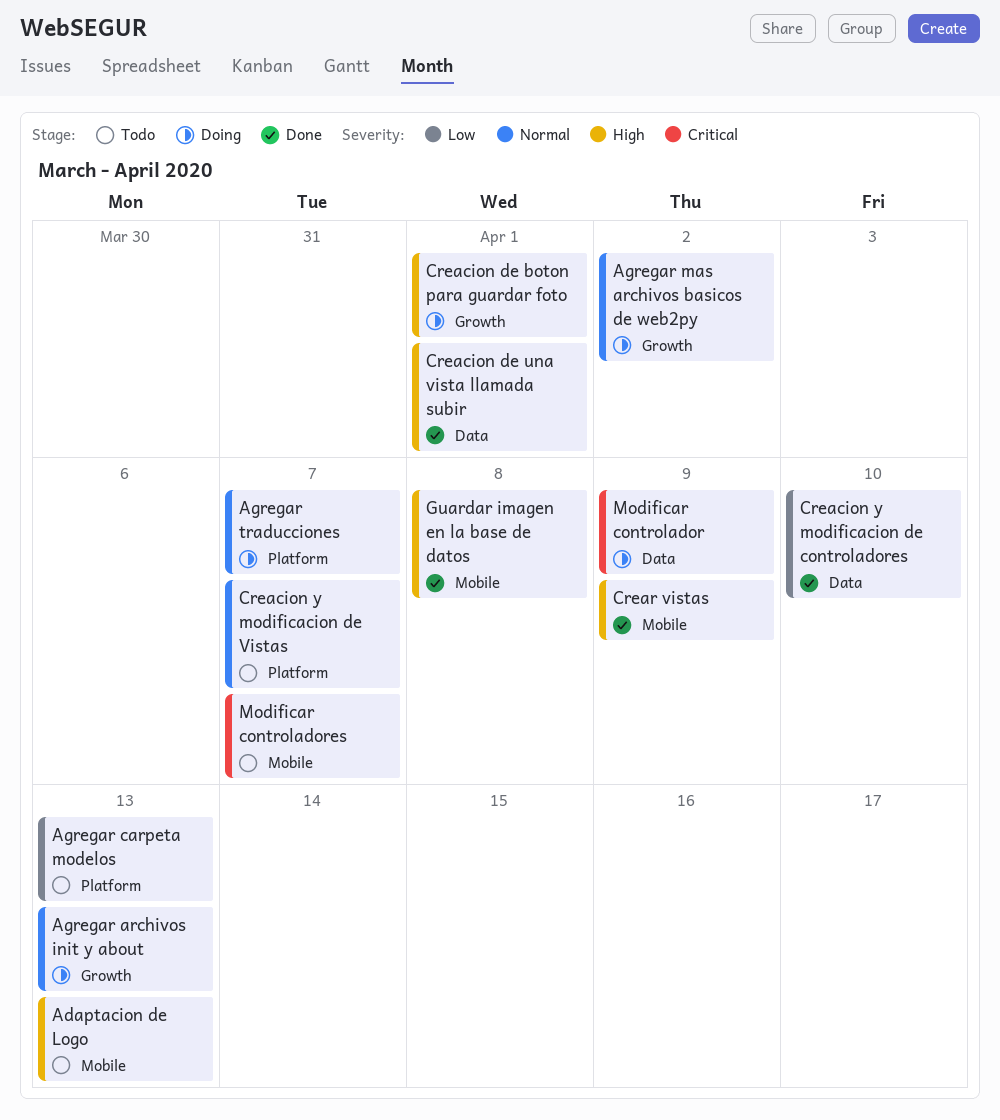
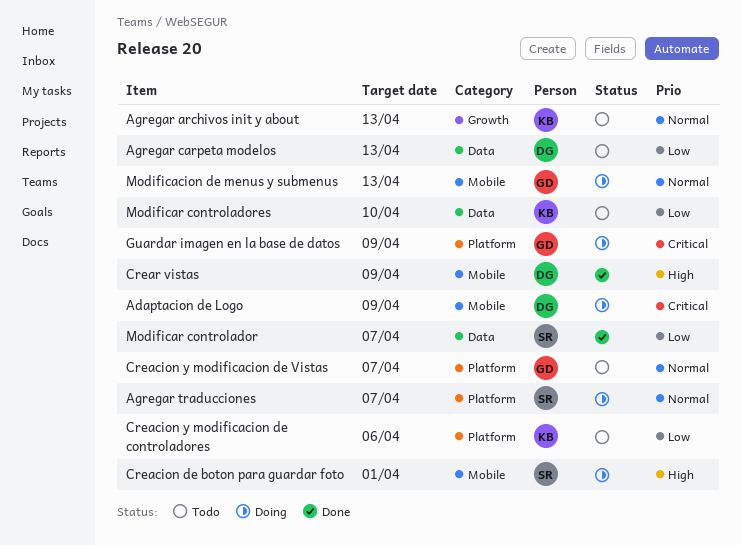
Adaptacion de Logo, status: Todo -> Doing
Adaptacion de Logo, priority: High -> Critical
Adaptacion de Logo, due: Apr 13 -> Apr 9
Agregar archivos init y about, status: Doing -> Todo
Agregar carpeta modelos, label: Platform -> Data
Agregar mas archivos basicos de web2py: present -> none
Creacion de boton para guardar foto, label: Growth -> Mobile
Creacion de una vista llamada subir: present -> none
Creacion y modificacion de controladores, status: Done -> Todo
Creacion y modificacion de controladores, label: Data -> Platform
Creacion y modificacion de controladores, due: Apr 10 -> Apr 6
Guardar imagen en la base de datos, status: Done -> Doing
Guardar imagen en la base de datos, priority: High -> Critical
Guardar imagen en la base de datos, label: Mobile -> Platform
Guardar imagen en la base de datos, due: Apr 8 -> Apr 9
Modificacion de menus y submenus: none -> present
Modificar controlador, status: Doing -> Done
Modificar controlador, priority: Critical -> Low
Modificar controlador, due: Apr 9 -> Apr 7
Modificar controladores, priority: Critical -> Low
Modificar controladores, label: Mobile -> Data
Modificar controladores, due: Apr 7 -> Apr 10

